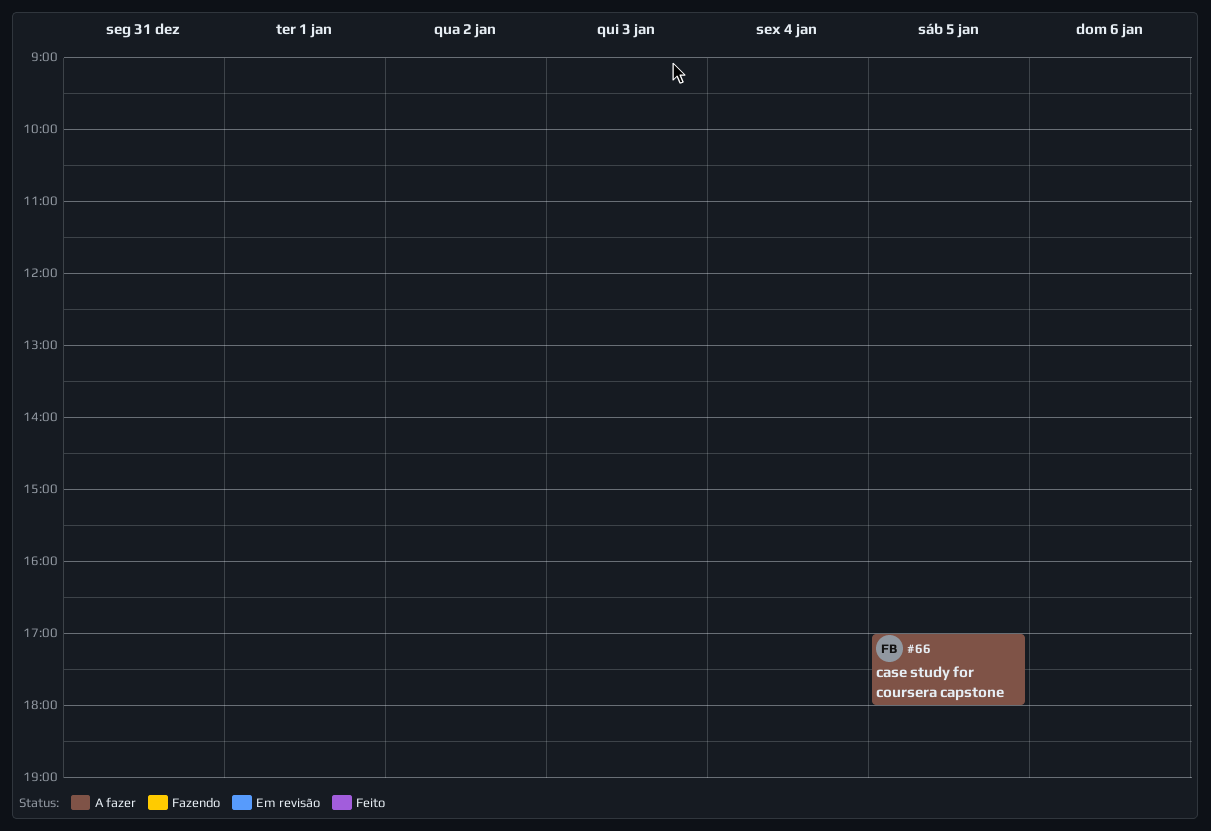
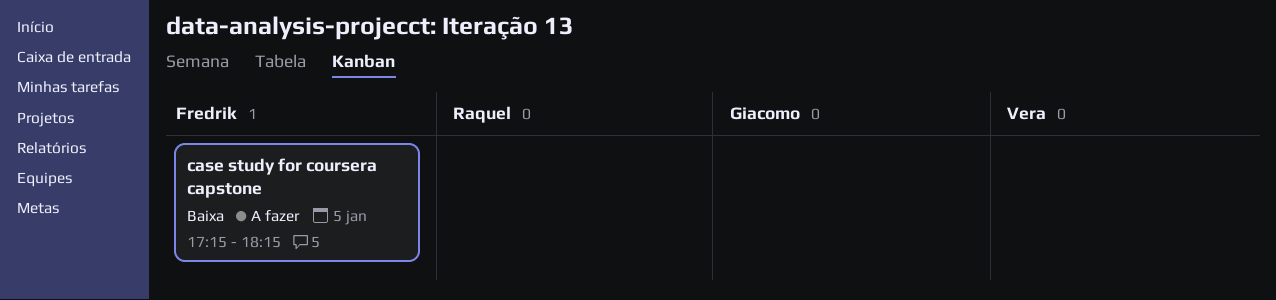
case study for coursera capstone, begins: 17:00 -> 17:15
case study for coursera capstone, ends: 18:00 -> 18:15

